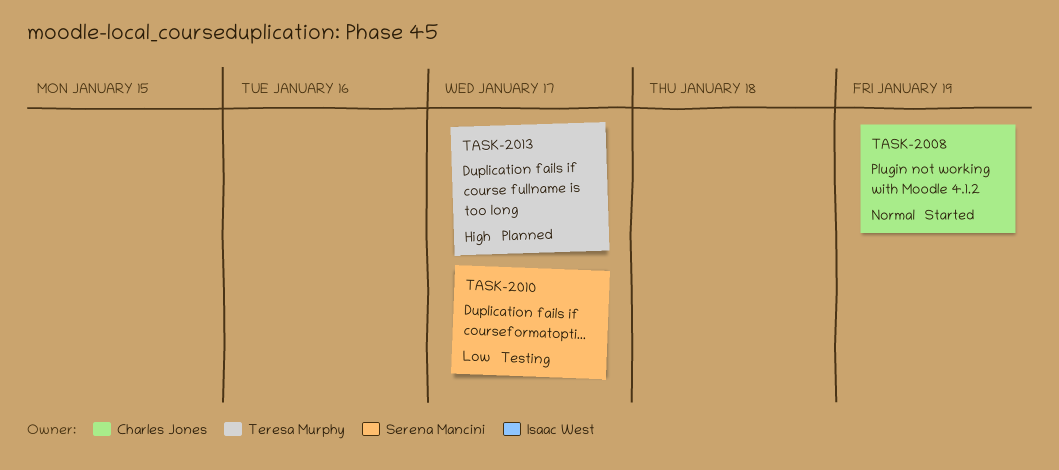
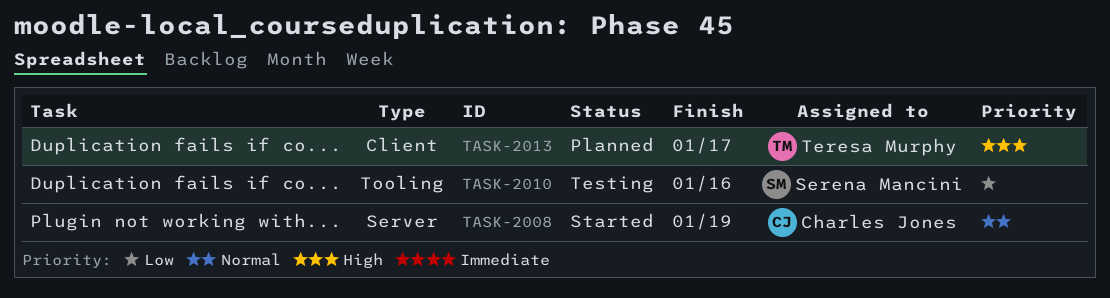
TASK-2010, due: Jan 17 -> Jan 16

